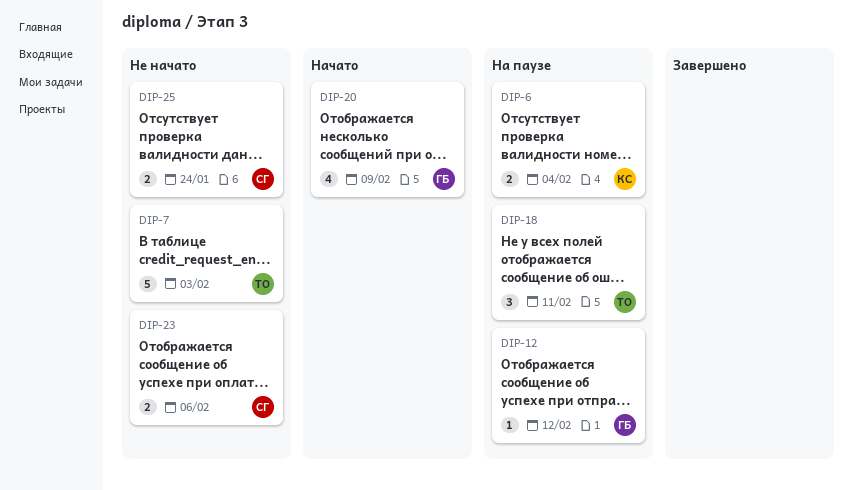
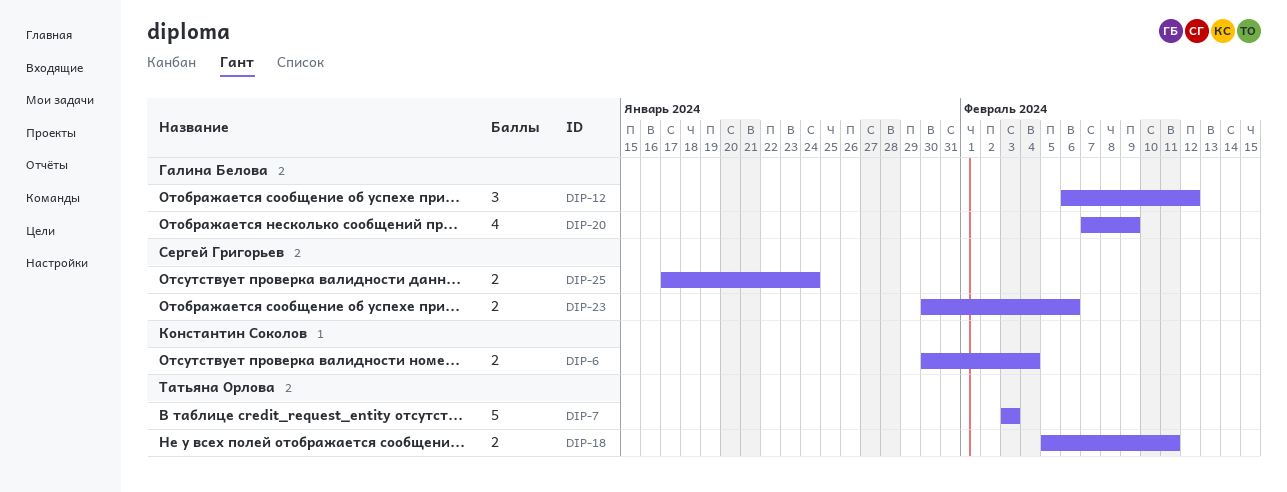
DIP-12, estimate: 1 -> 3
DIP-18, estimate: 3 -> 2

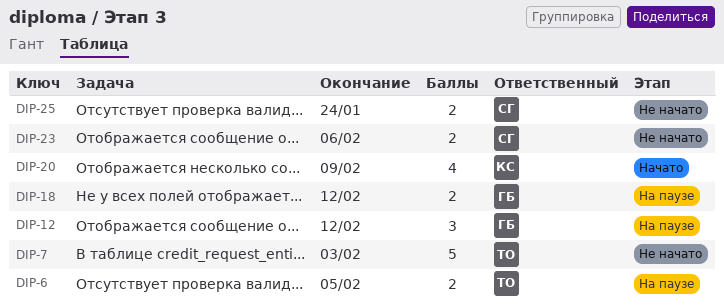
DIP-6, owner: Константин Соколов -> Татьяна Орлова
DIP-6, due: Feb 4 -> Feb 5
DIP-18, owner: Татьяна Орлова -> Галина Белова
DIP-18, due: Feb 11 -> Feb 12
DIP-20, owner: Галина Белова -> Константин Соколов

